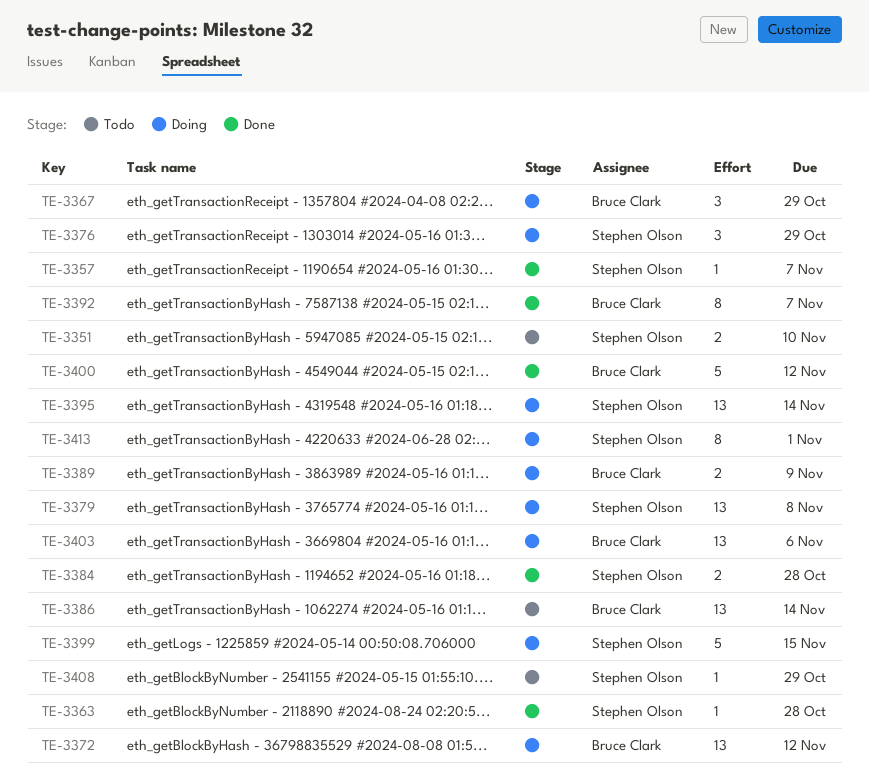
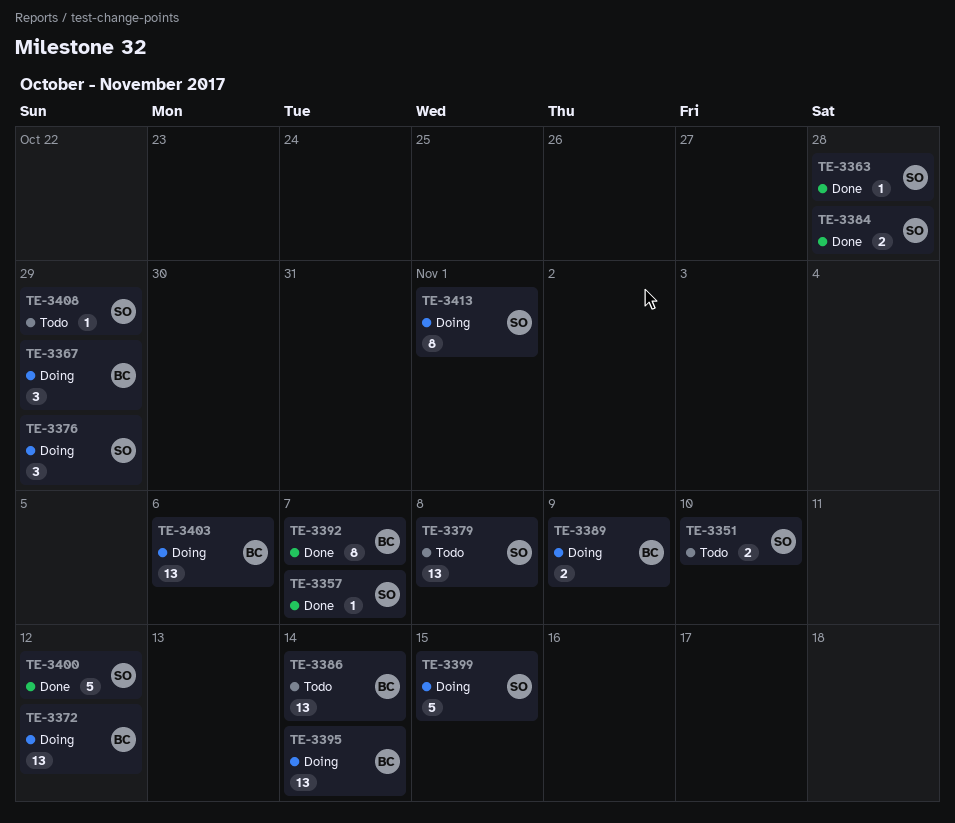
TE-3379, status: Doing -> Todo
TE-3395, owner: Stephen Olson -> Bruce Clark
TE-3400, owner: Bruce Clark -> Stephen Olson

